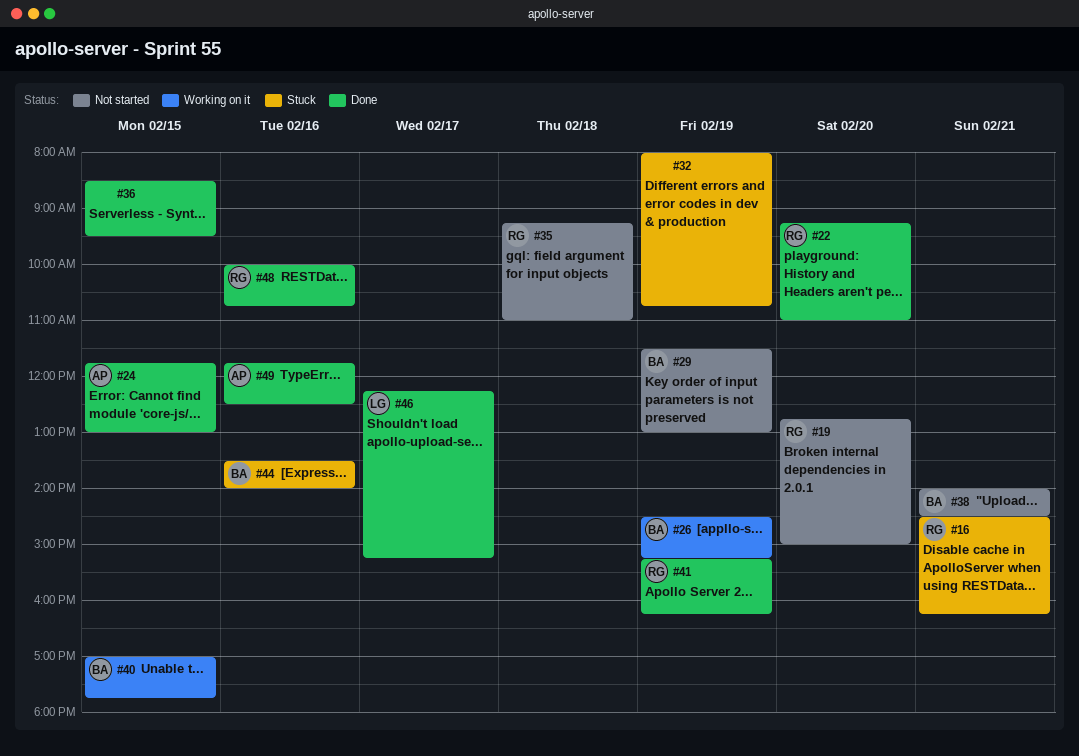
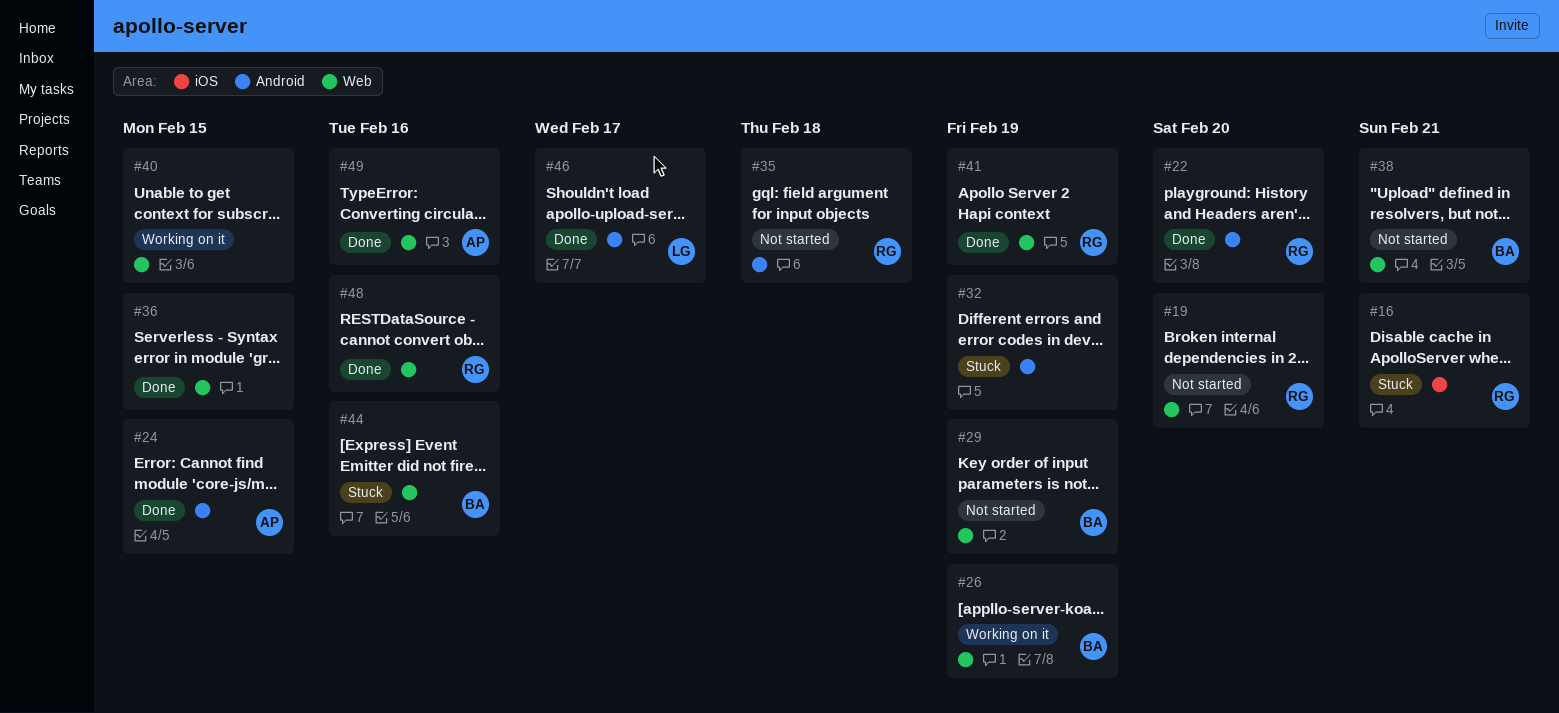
#40, owner: BA -> none

